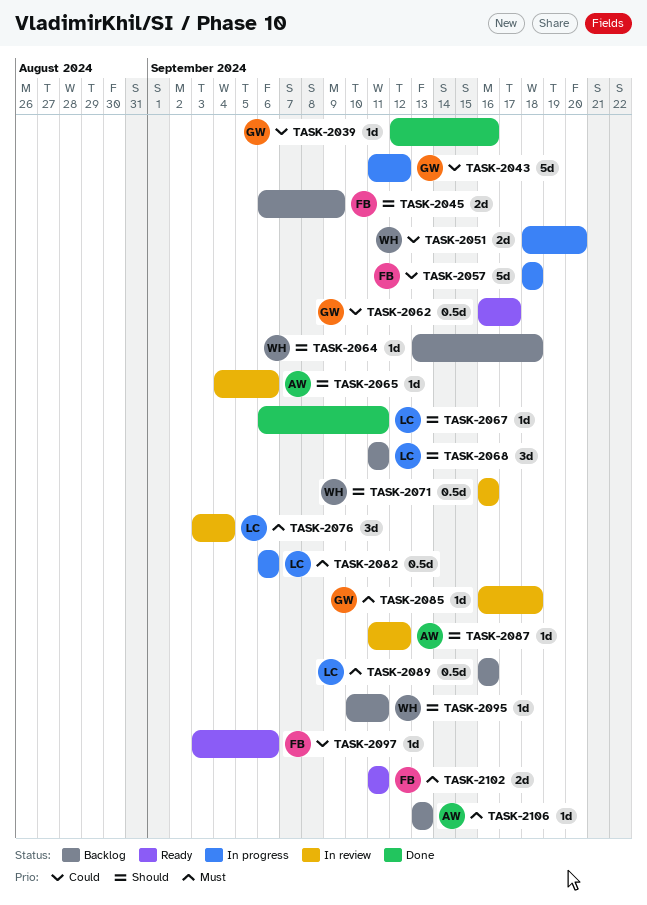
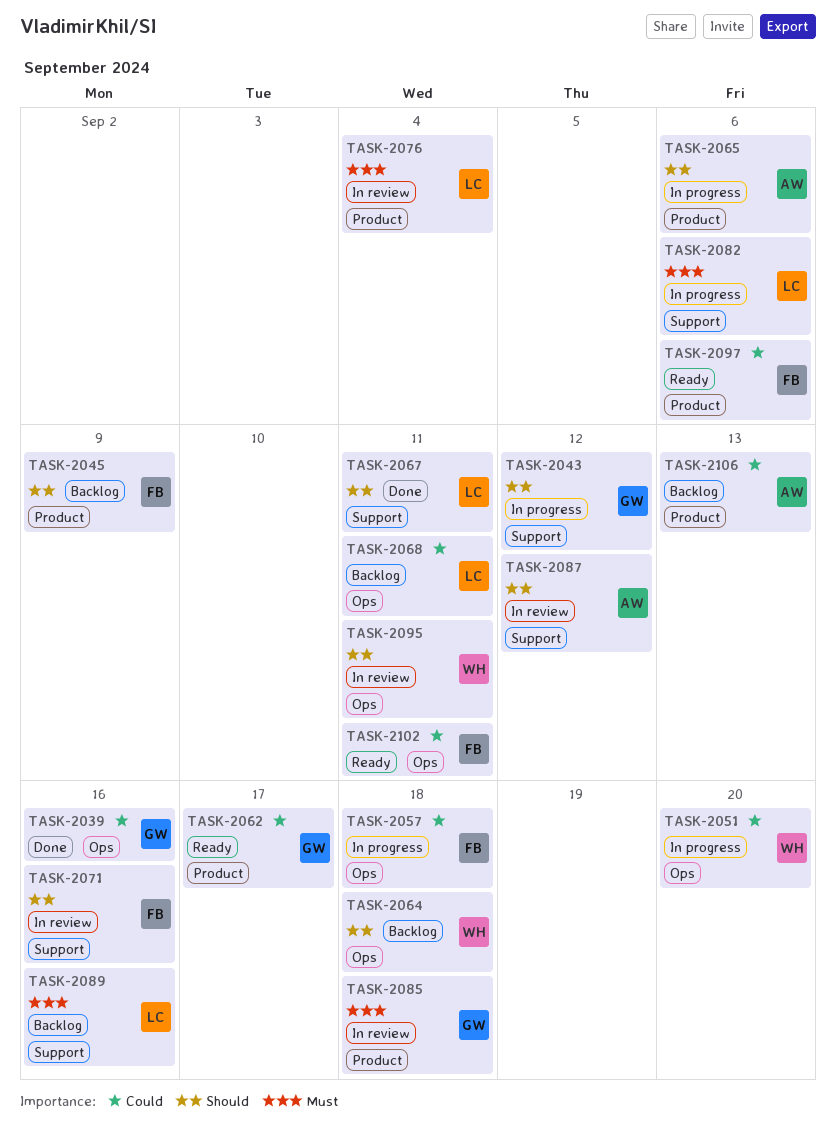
TASK-2043, priority: Could -> Should
TASK-2065, status: In review -> In progress
TASK-2068, priority: Should -> Could
TASK-2071, owner: WH -> FB
TASK-2095, status: Backlog -> In review
TASK-2102, priority: Must -> Could
TASK-2106, priority: Must -> Could

